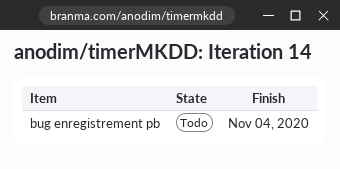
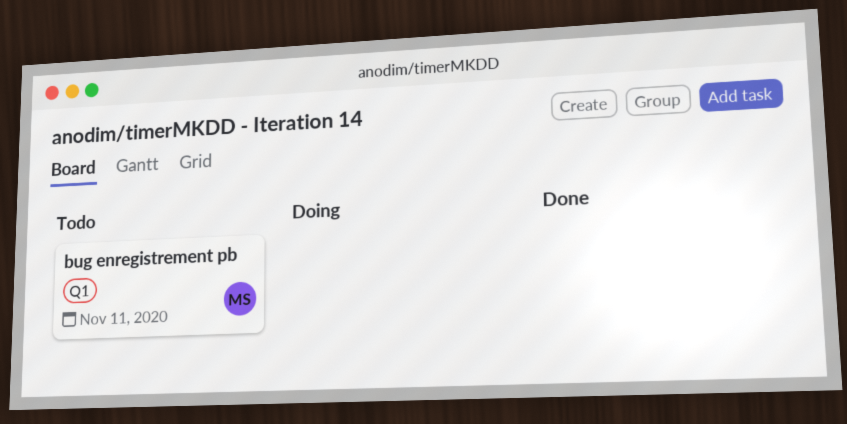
bug enregistrement pb, due: Nov 4 -> Nov 11

